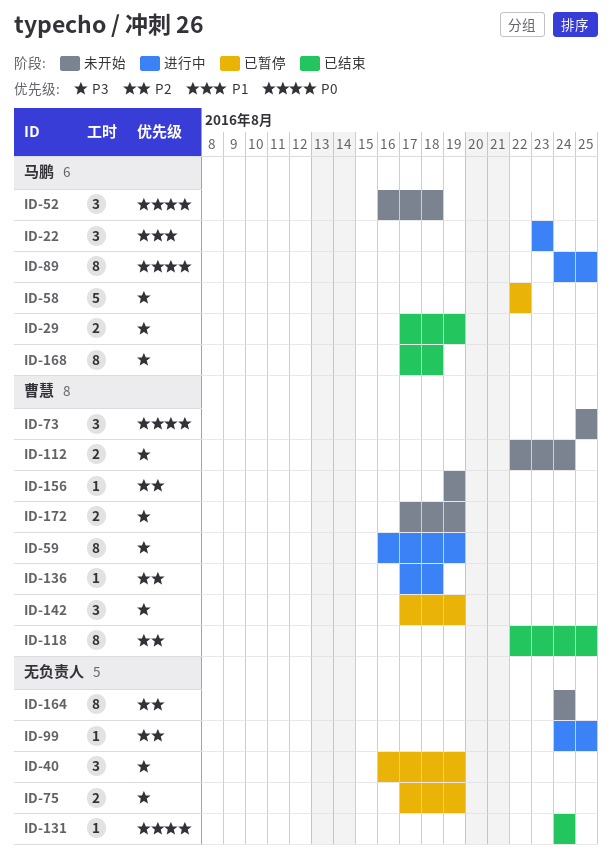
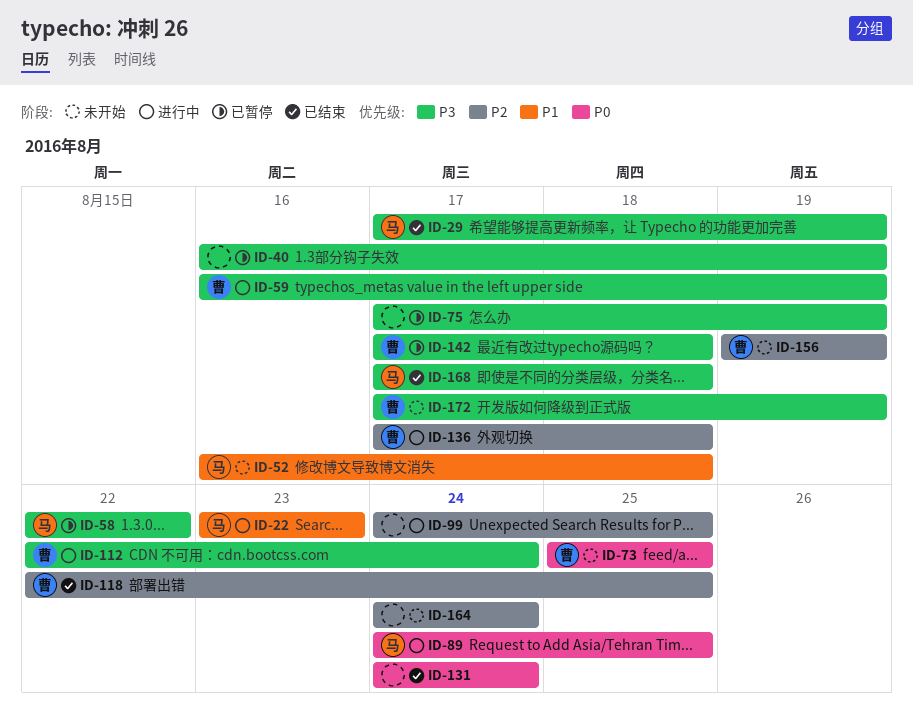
ID-52, priority: P0 -> P1
ID-112, status: 未开始 -> 进行中
ID-142, due: Aug 19 -> Aug 18

